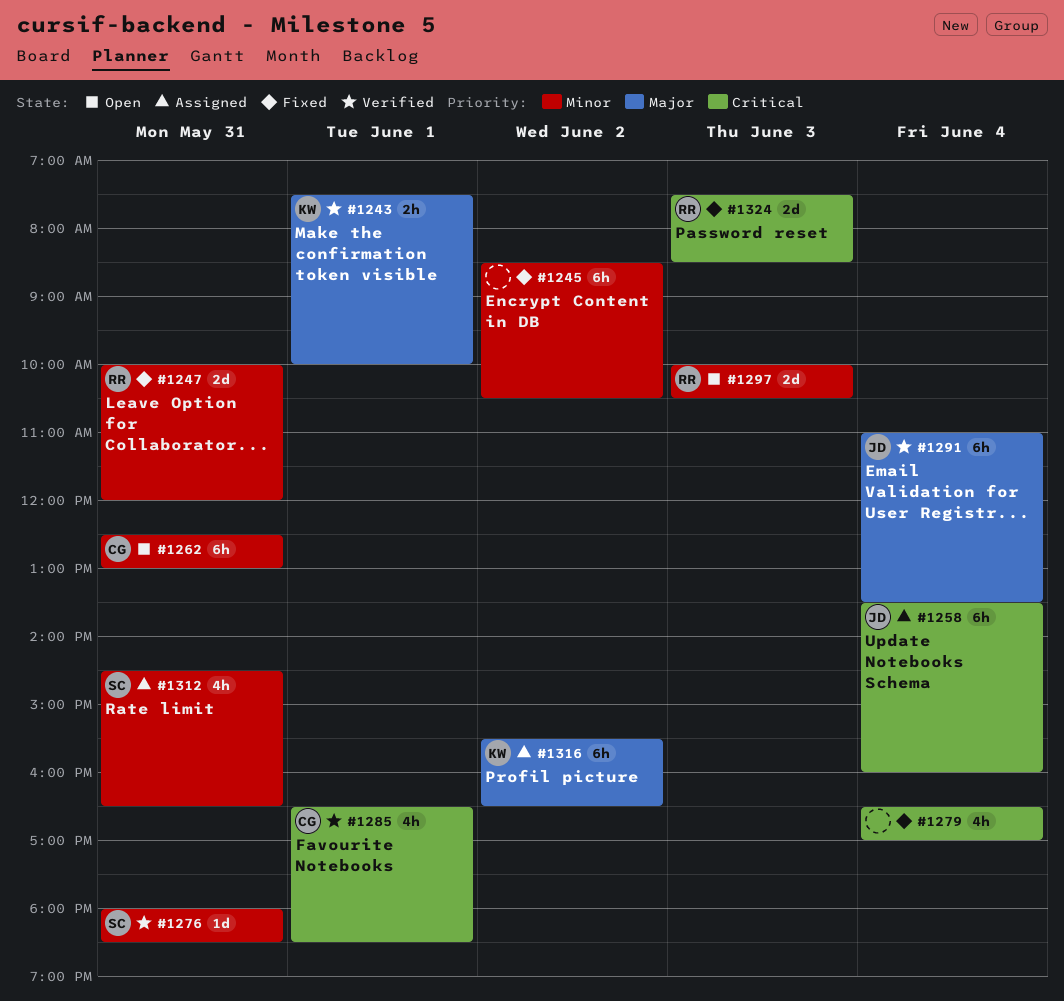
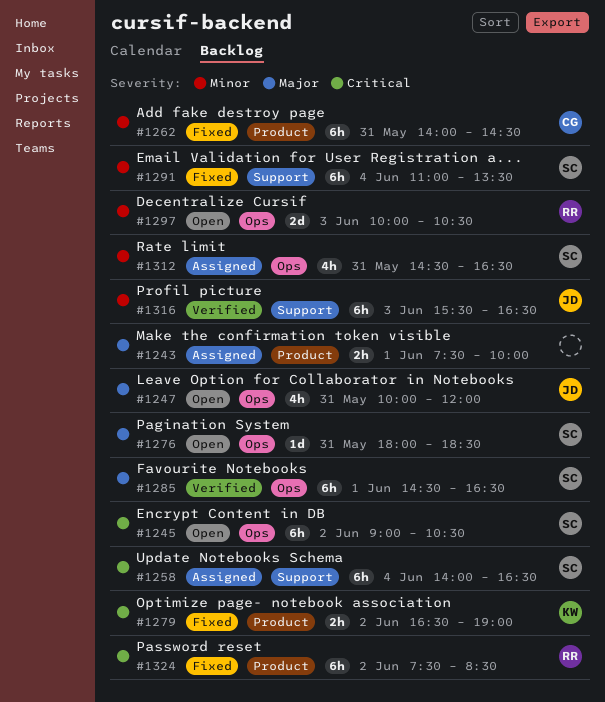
#1243, status: Verified -> Assigned
#1243, owner: KW -> none
#1245, status: Fixed -> Open
#1245, owner: none -> SC
#1245, priority: Minor -> Critical
#1245, begins: 08:30 -> 09:00
#1247, status: Fixed -> Open
#1247, owner: RR -> JD
#1247, priority: Minor -> Major
#1247, estimate: 2d -> 4h
#1258, owner: JD -> SC
#1258, begins: 13:30 -> 14:00
#1258, ends: 16:00 -> 16:30
#1262, status: Open -> Fixed
#1262, begins: 12:30 -> 14:00
#1262, ends: 13:00 -> 14:30
#1276, status: Verified -> Open
#1276, priority: Minor -> Major
#1279, owner: none -> KW
#1279, estimate: 4h -> 2h
#1279, day: Jun 4 -> Jun 2
#1279, ends: 17:00 -> 19:00
#1285, owner: CG -> SC
#1285, priority: Critical -> Major
#1285, estimate: 4h -> 6h
#1285, begins: 16:30 -> 14:30
#1285, ends: 18:30 -> 16:30
#1291, status: Verified -> Fixed
#1291, owner: JD -> SC
#1291, priority: Major -> Minor
#1316, status: Assigned -> Verified
#1316, owner: KW -> JD
#1316, priority: Major -> Minor
#1316, day: Jun 2 -> Jun 3
#1324, estimate: 2d -> 6h
#1324, day: Jun 3 -> Jun 2

